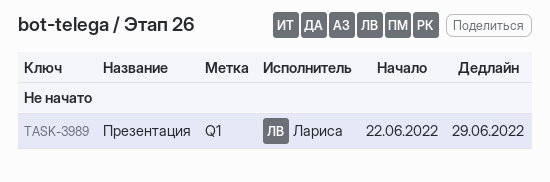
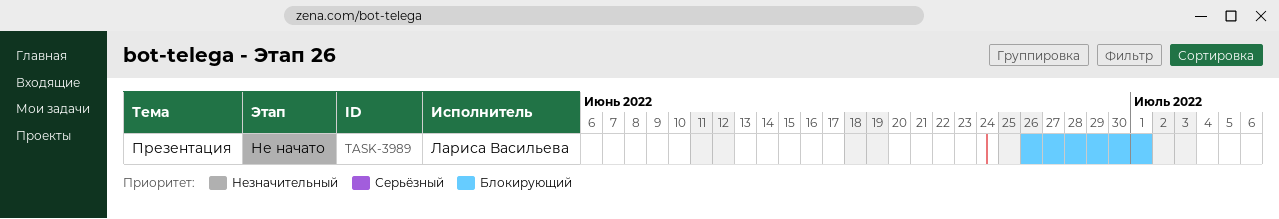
TASK-3989, start: Jun 22 -> Jun 26
TASK-3989, due: Jun 29 -> Jul 1

